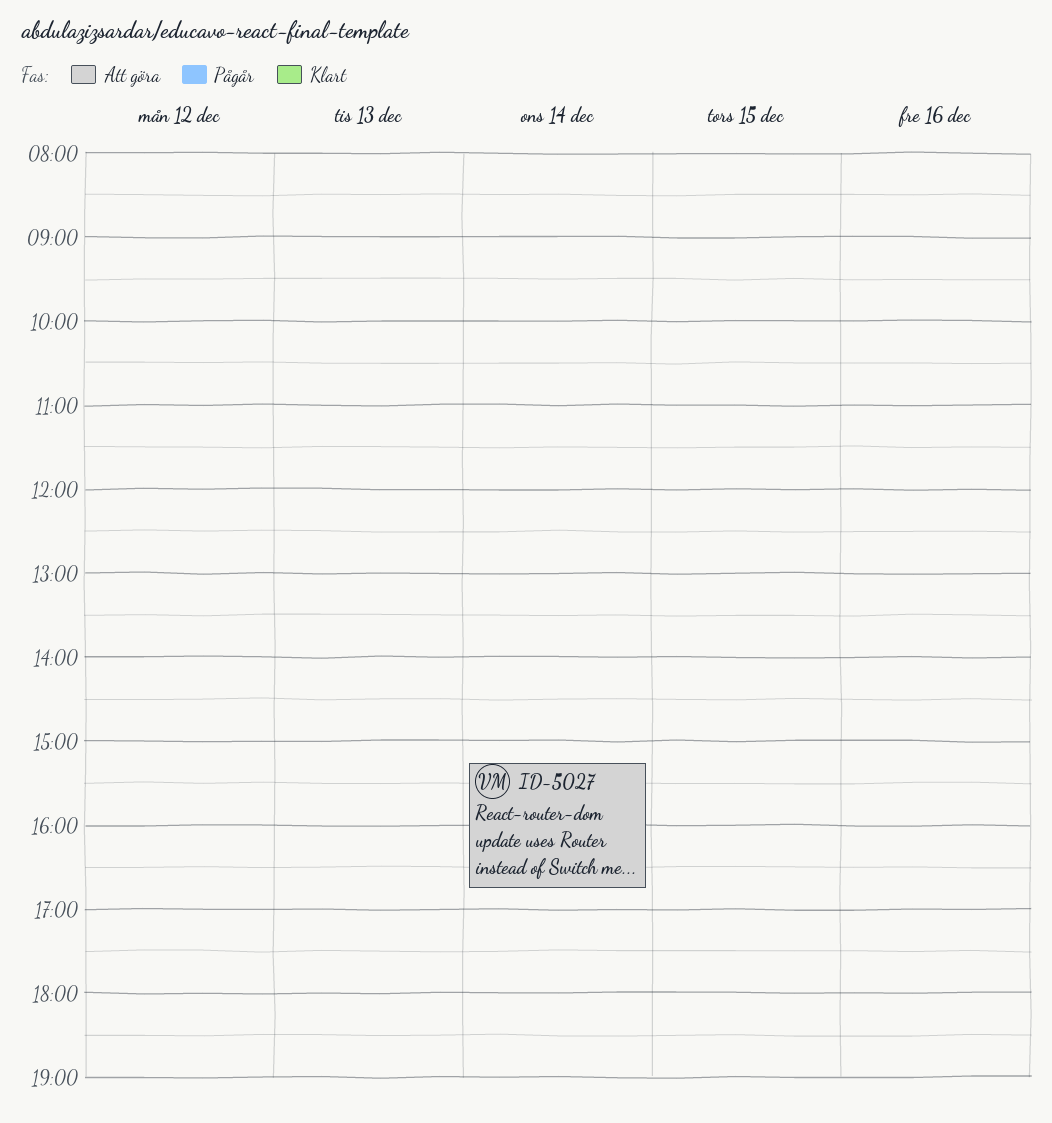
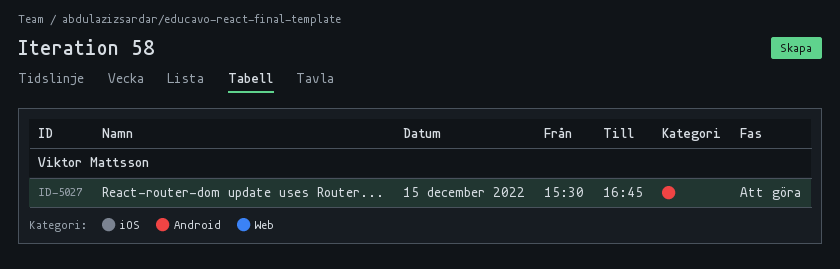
ID-5027, day: Dec 14 -> Dec 15
ID-5027, begins: 15:15 -> 15:30

